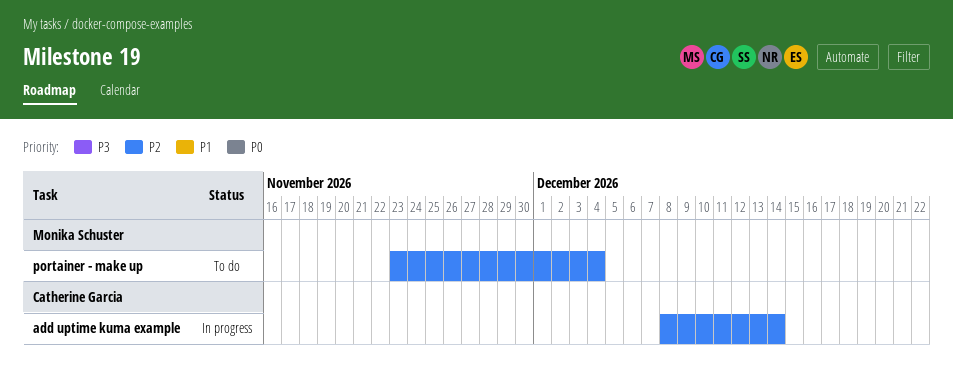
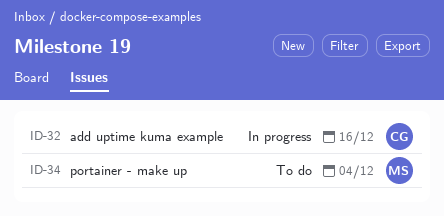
add uptime kuma example, due: Dec 14 -> Dec 16

